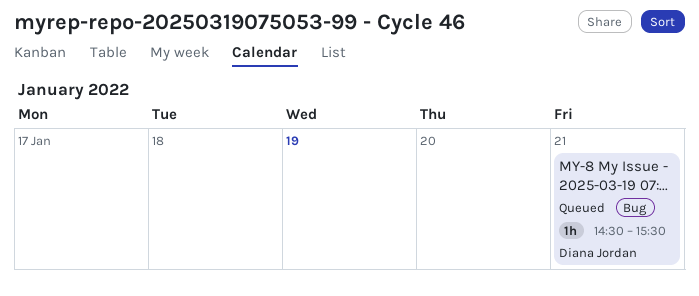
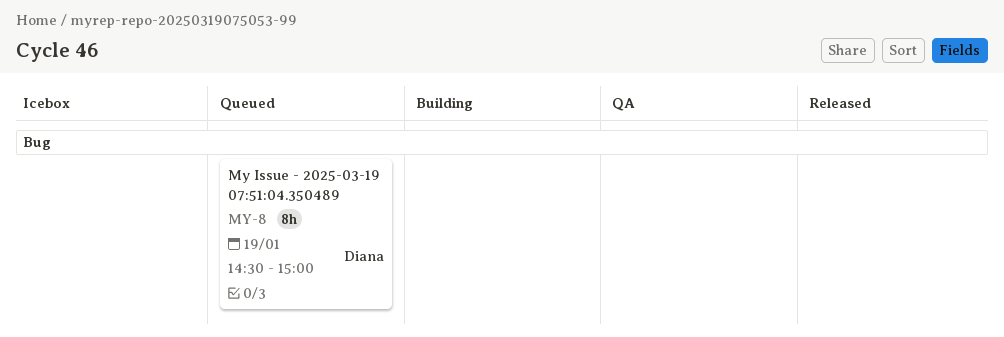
MY-8, estimate: 1h -> 8h
MY-8, day: Jan 21 -> Jan 19
MY-8, ends: 15:30 -> 15:00

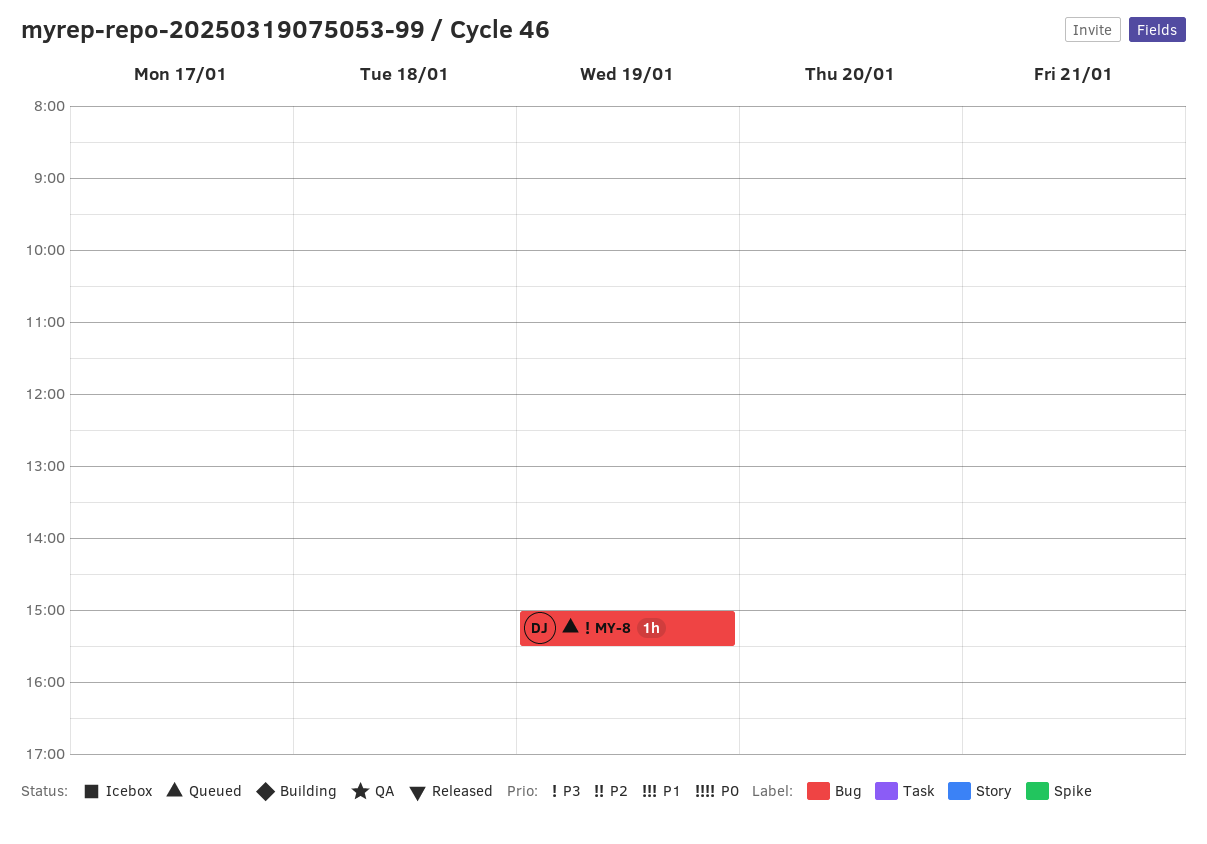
MY-8, estimate: 8h -> 1h
MY-8, begins: 14:30 -> 15:00
MY-8, ends: 15:00 -> 15:30

